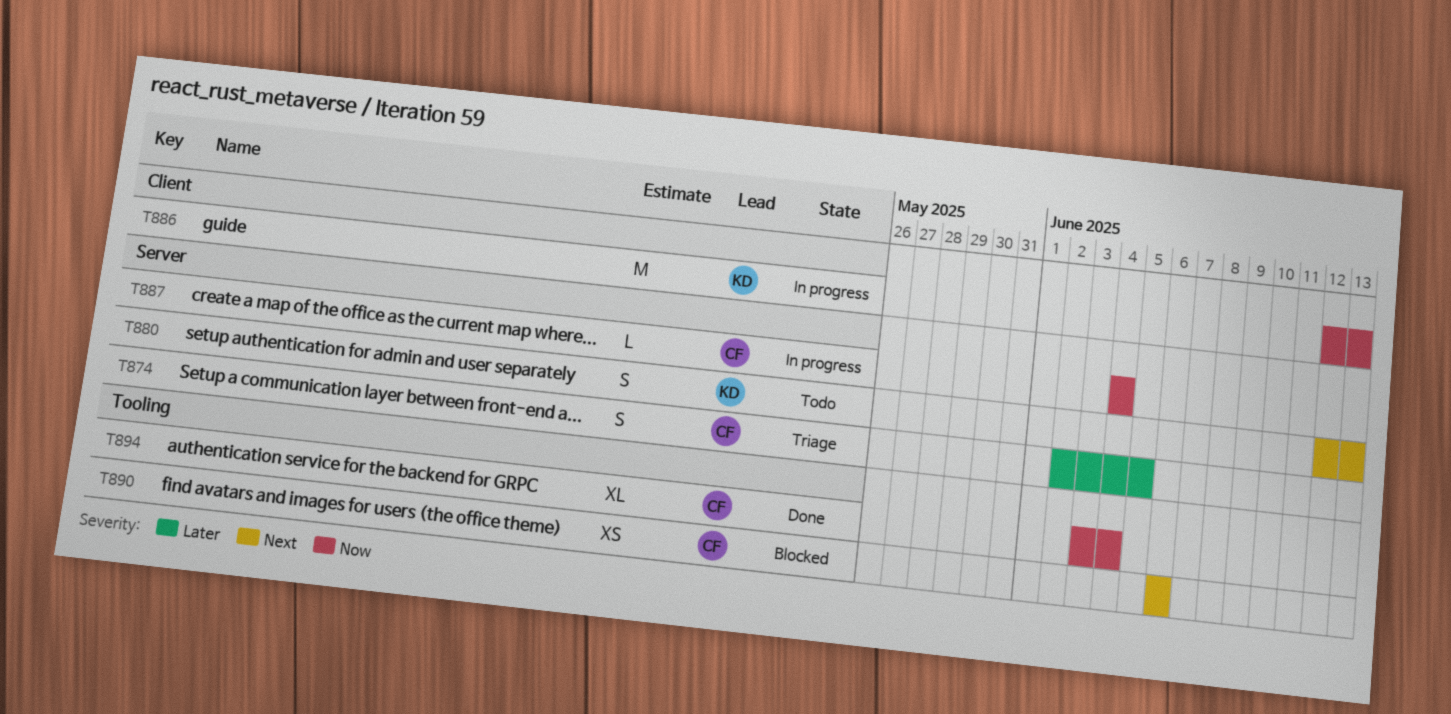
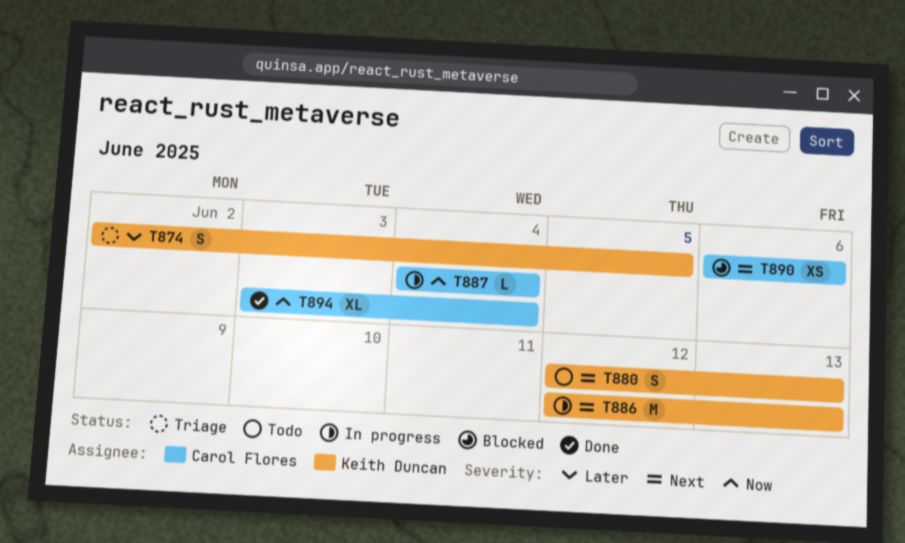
T874, owner: Carol Flores -> Keith Duncan
T886, priority: Now -> Next

